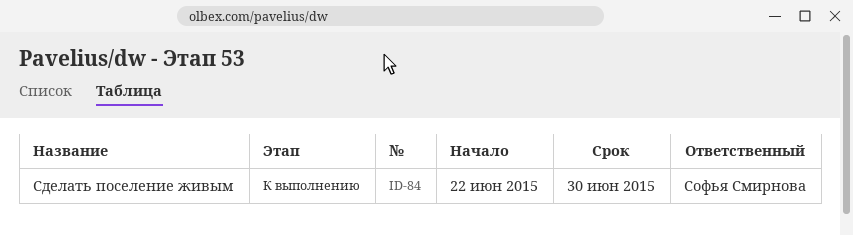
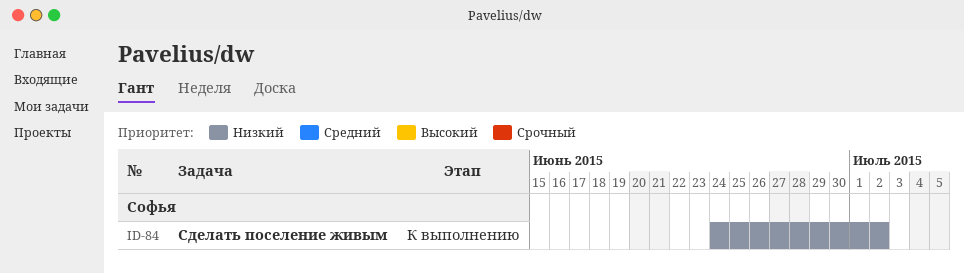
ID-84, start: Jun 22 -> Jun 24
ID-84, due: Jun 30 -> Jul 2

